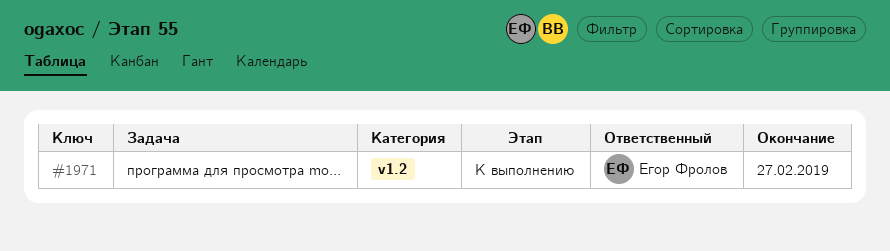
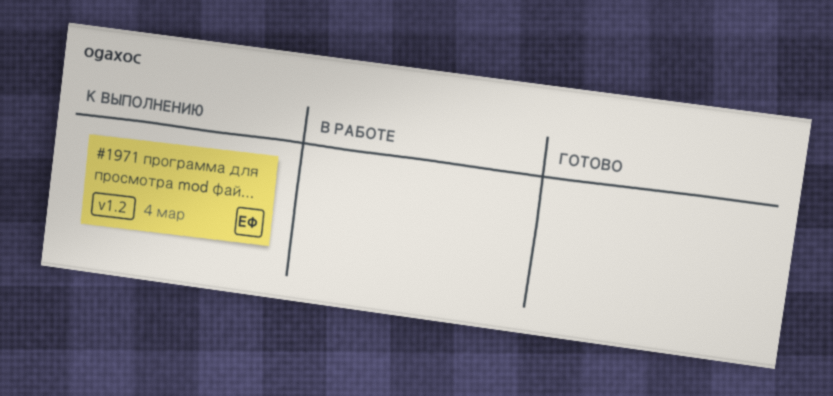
#1971, due: Feb 27 -> Mar 4

